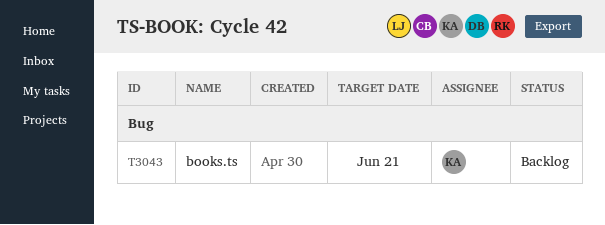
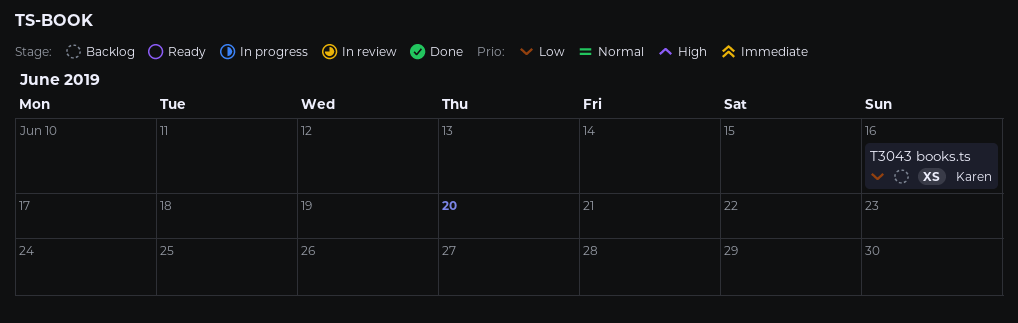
T3043, due: Jun 21 -> Jun 16

